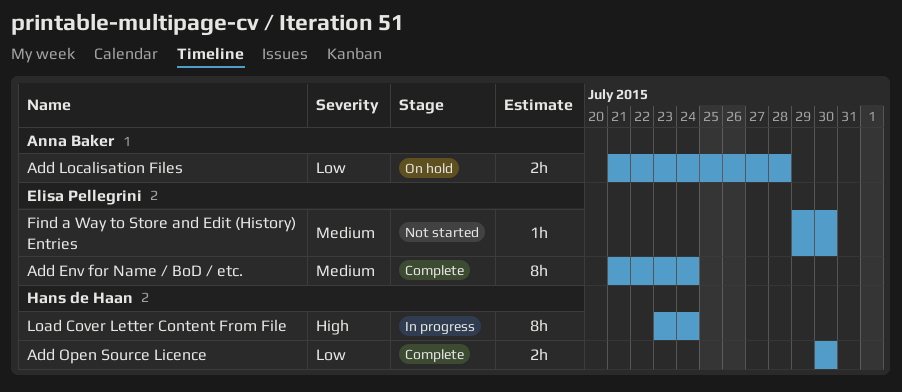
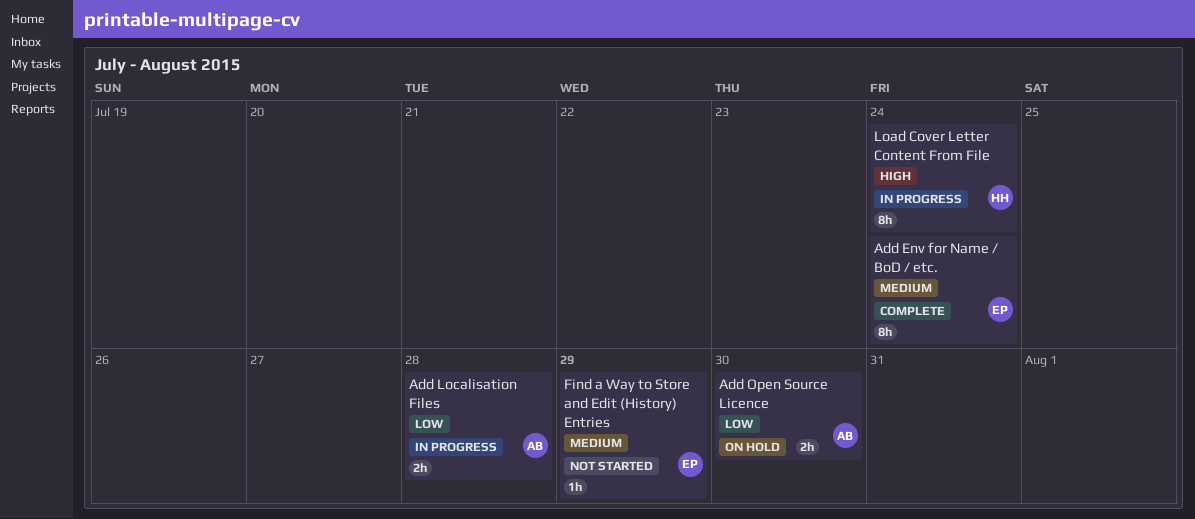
Add Localisation Files, status: On hold -> In progress
Add Open Source Licence, status: Complete -> On hold
Add Open Source Licence, owner: Hans de Haan -> Anna Baker
Find a Way to Store and Edit (History) Entries, due: Jul 30 -> Jul 29

